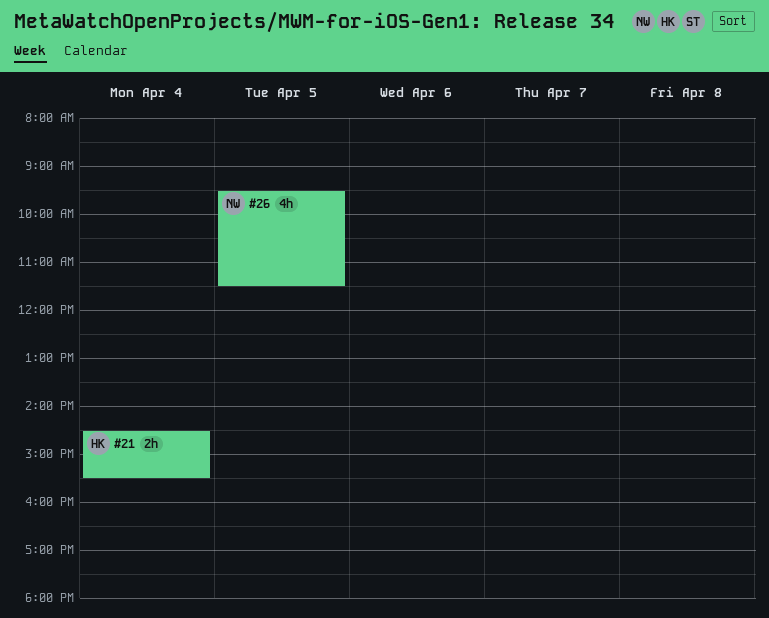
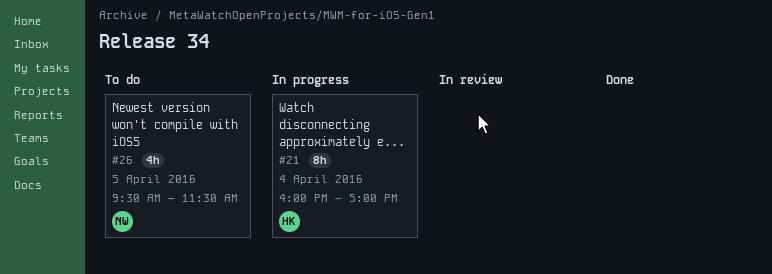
#21, estimate: 2h -> 8h
#21, begins: 14:30 -> 16:00
#21, ends: 15:30 -> 17:00

